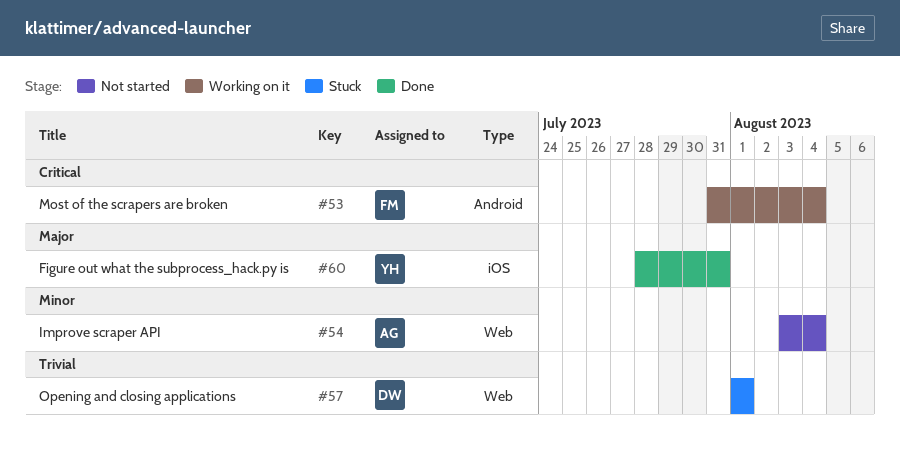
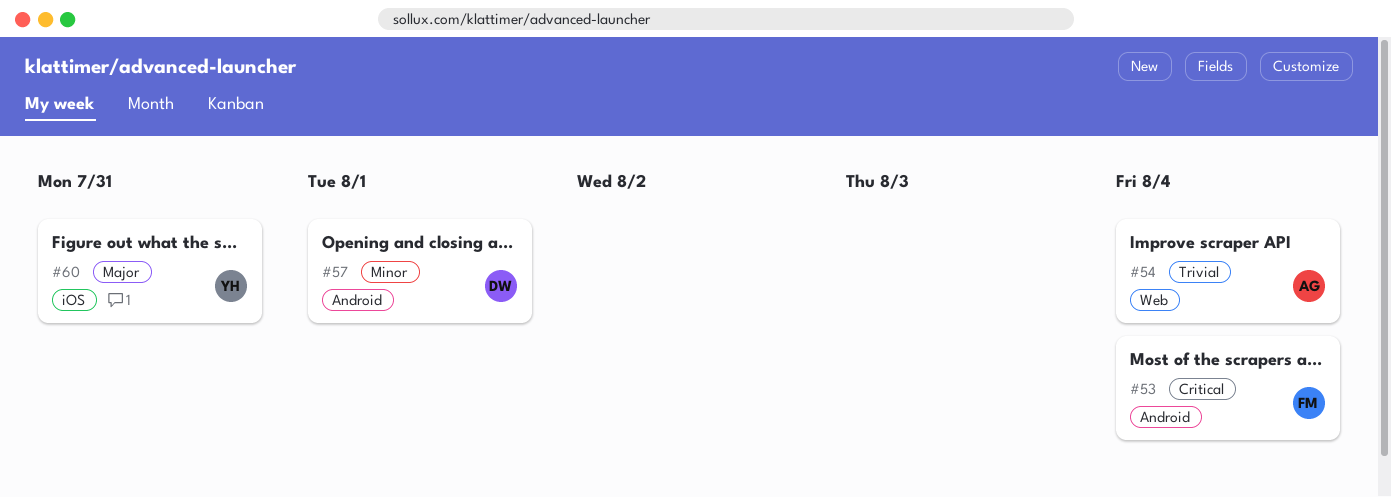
#54, priority: Minor -> Trivial
#57, priority: Trivial -> Minor
#57, label: Web -> Android

